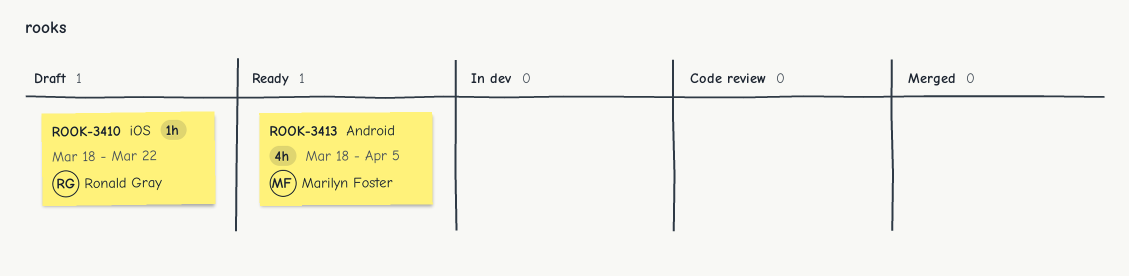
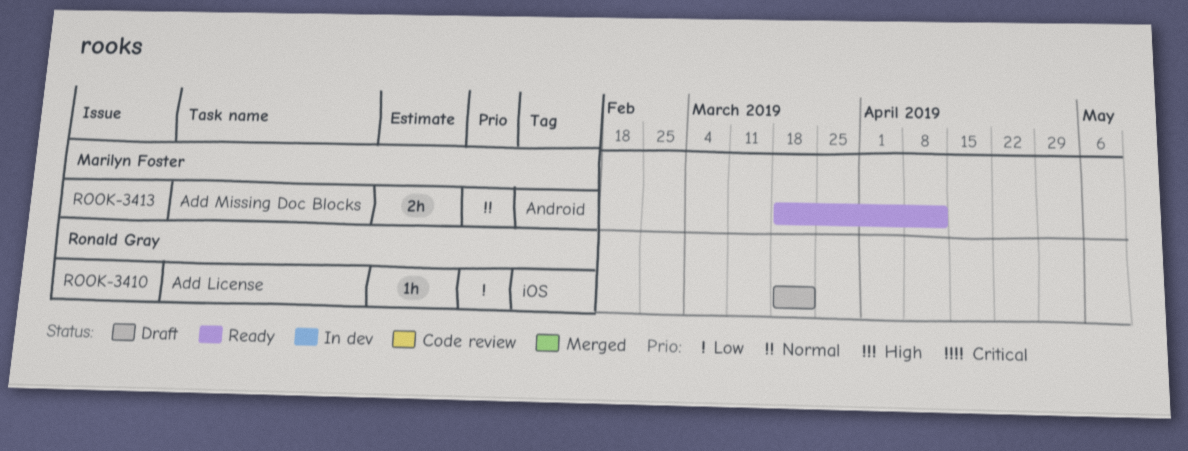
ROOK-3413, estimate: 4h -> 2h
ROOK-3413, due: Apr 5 -> Apr 12

